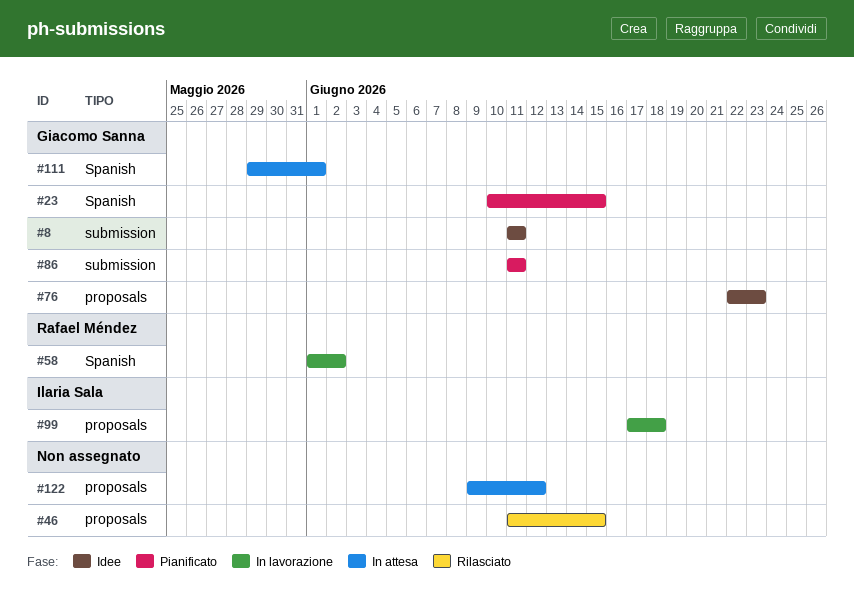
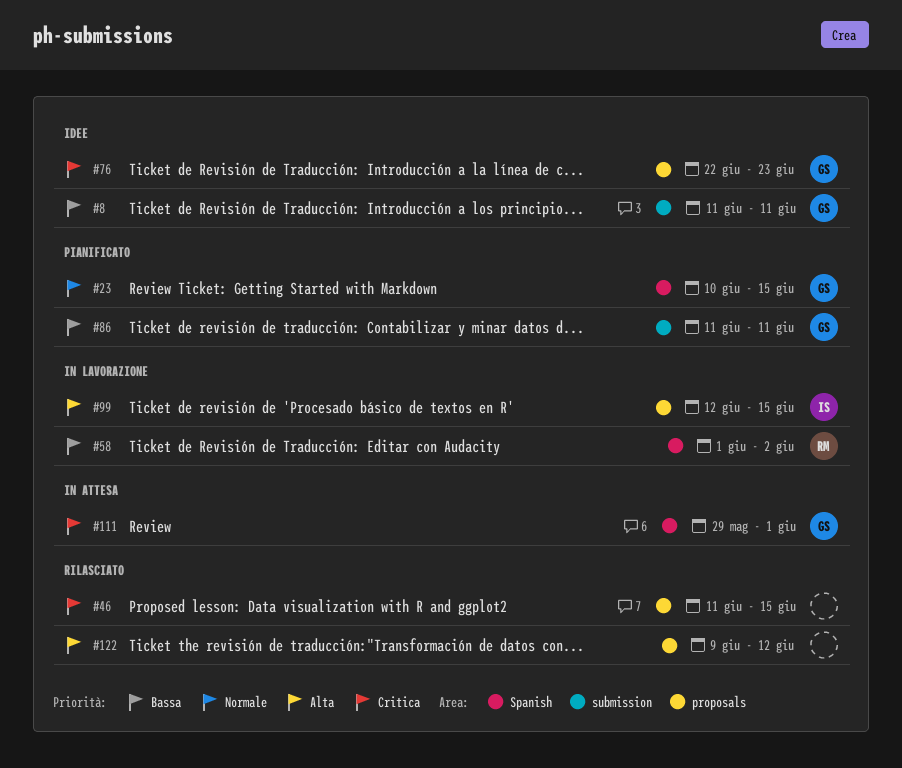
#99, start: Jun 17 -> Jun 12
#99, due: Jun 18 -> Jun 15
#122, status: In attesa -> Rilasciato

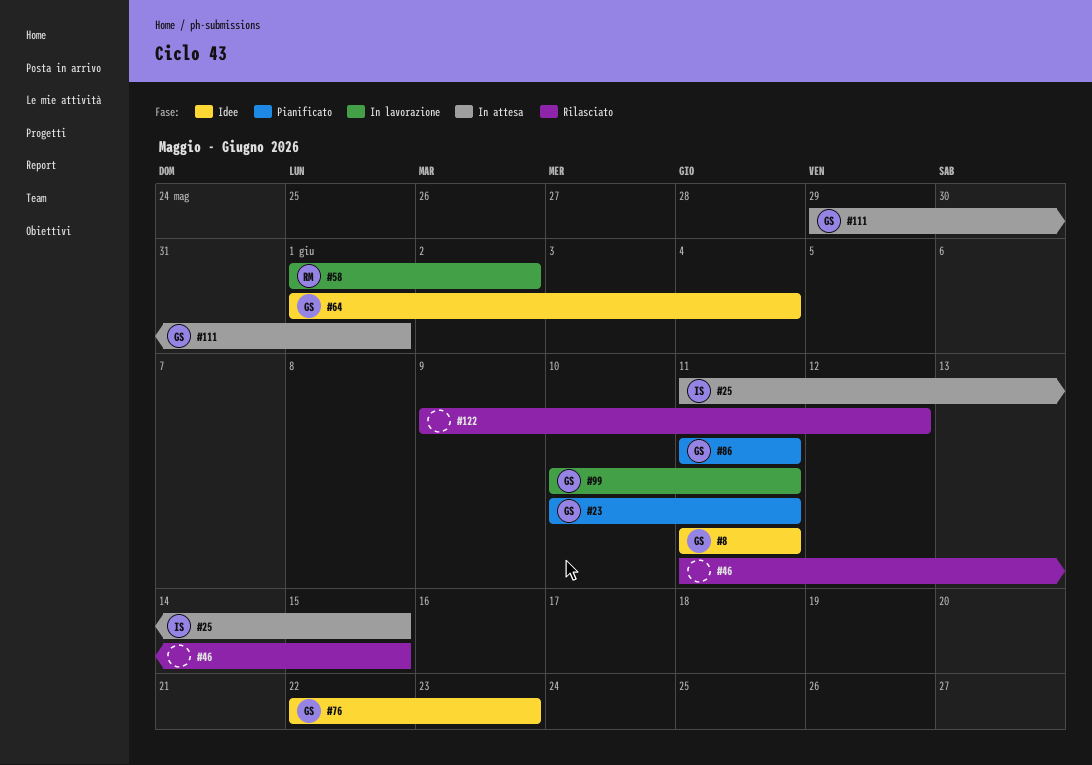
#23, due: Jun 15 -> Jun 11
#25: none -> present
#64: none -> present
#99, owner: IS -> GS
#99, start: Jun 12 -> Jun 10
#99, due: Jun 15 -> Jun 11

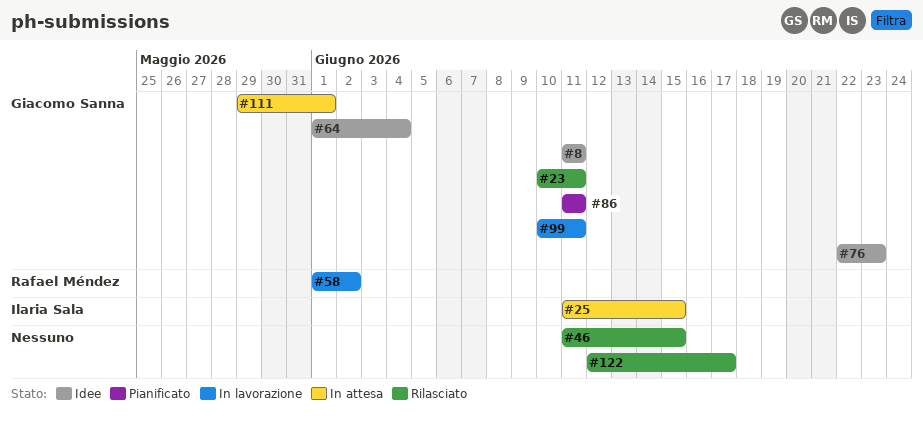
#23, status: Pianificato -> Rilasciato
#122, start: Jun 9 -> Jun 12
#122, due: Jun 12 -> Jun 17

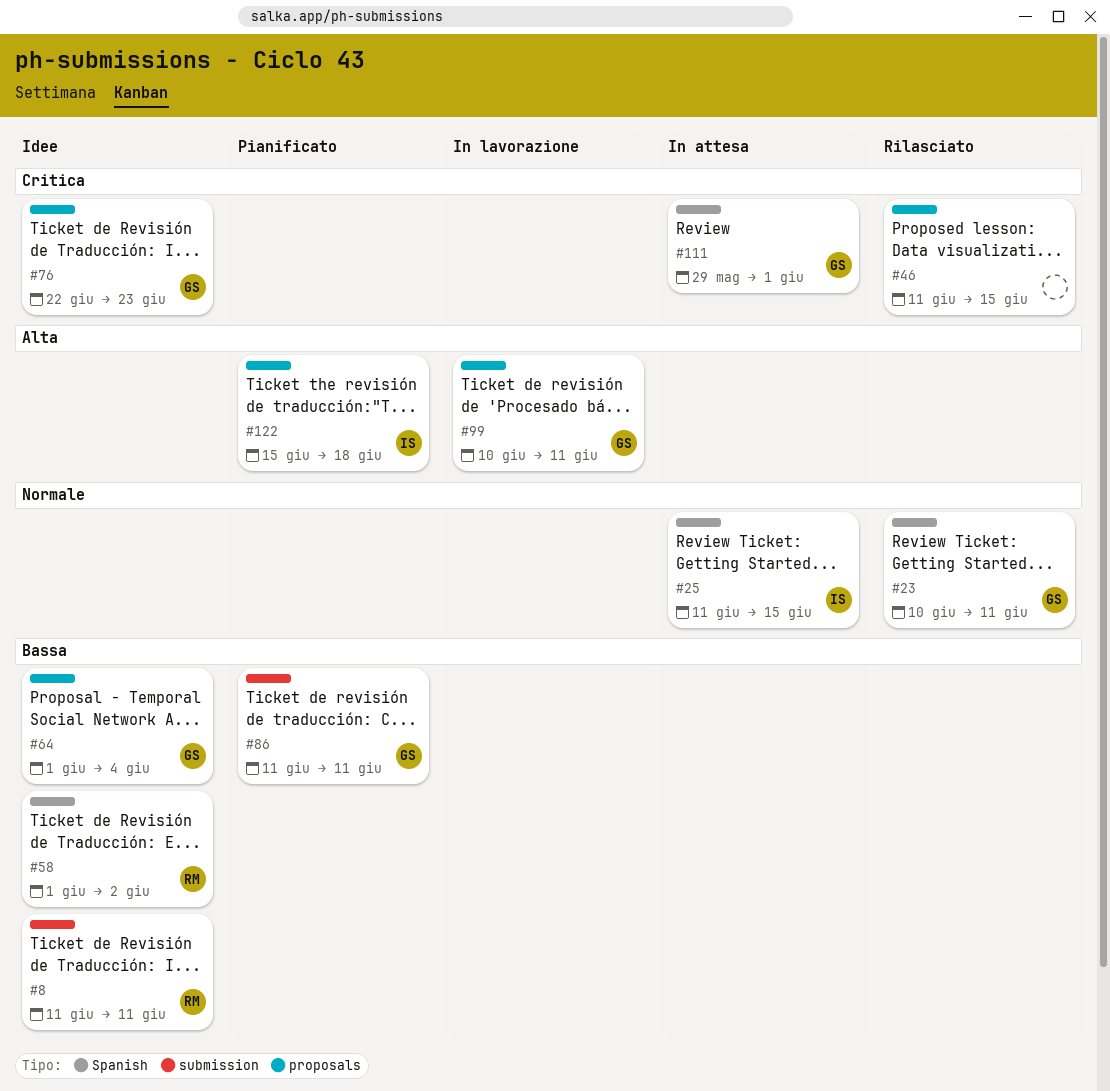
#8, owner: Giacomo Sanna -> Rafael Méndez
#58, status: In lavorazione -> Idee
#122, status: Rilasciato -> Pianificato
#122, owner: none -> Ilaria Sala
#122, start: Jun 12 -> Jun 15
#122, due: Jun 17 -> Jun 18

